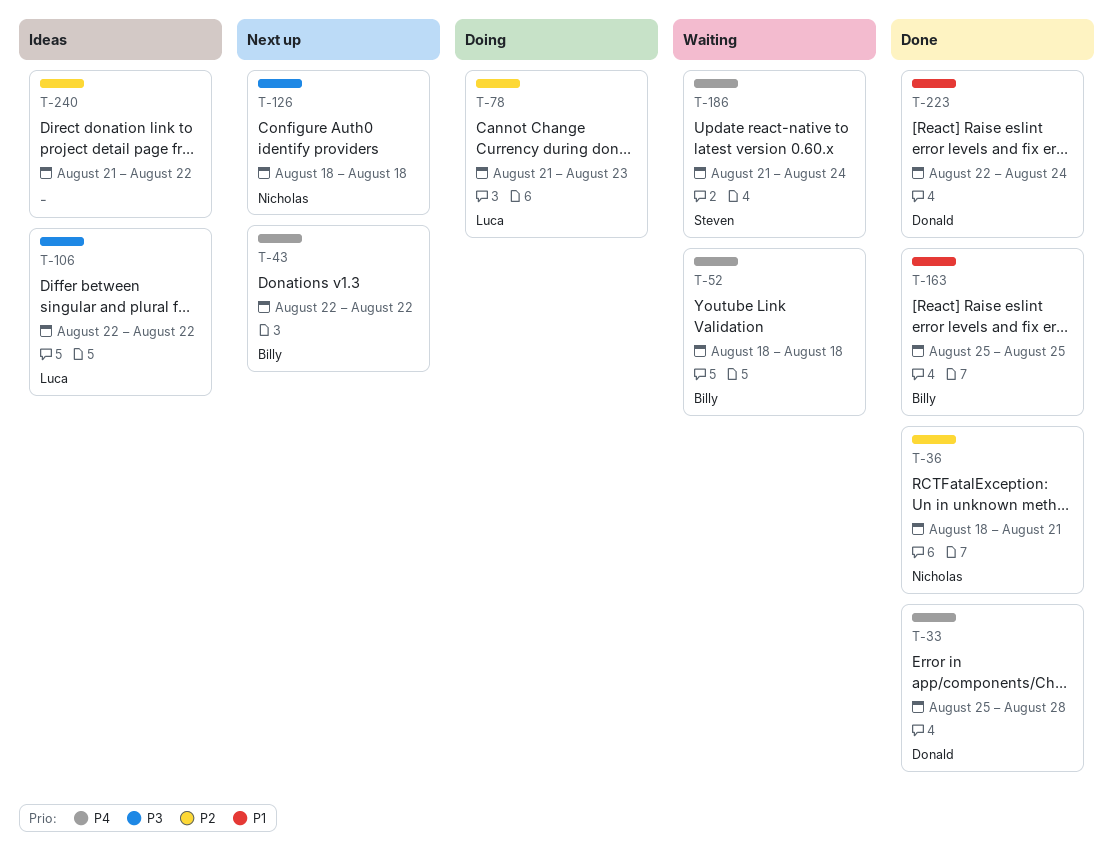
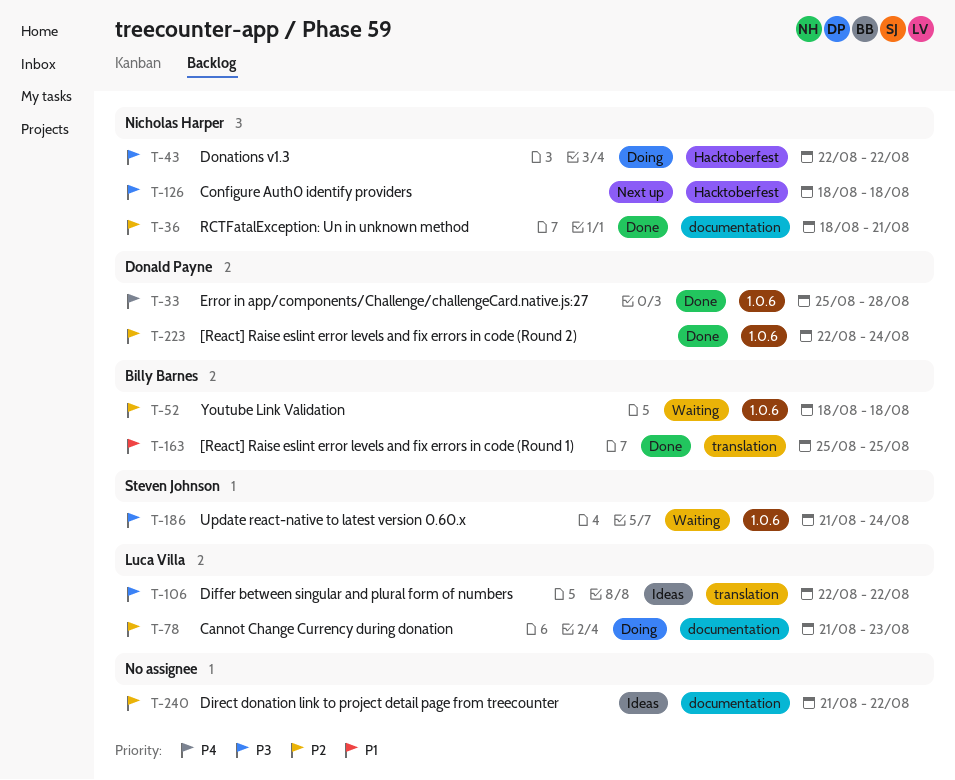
T-43, status: Next up -> Doing
T-43, owner: Billy Barnes -> Nicholas Harper
T-43, priority: P4 -> P3
T-52, priority: P4 -> P2
T-186, priority: P4 -> P3
T-223, priority: P1 -> P2

